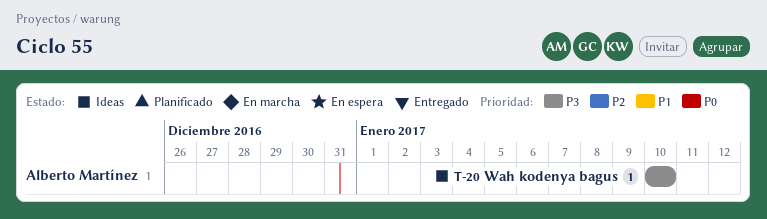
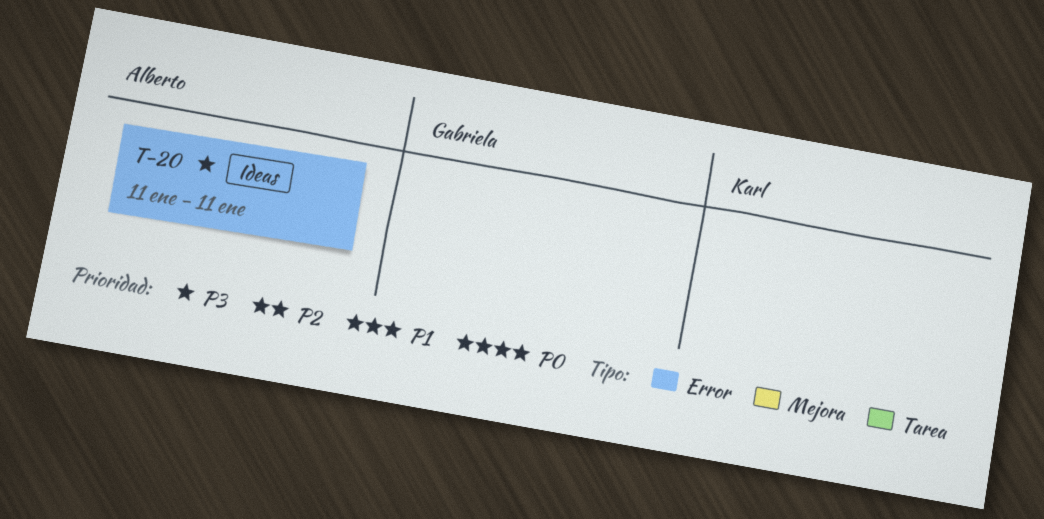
T-20, start: Jan 10 -> Jan 11
T-20, due: Jan 10 -> Jan 11

